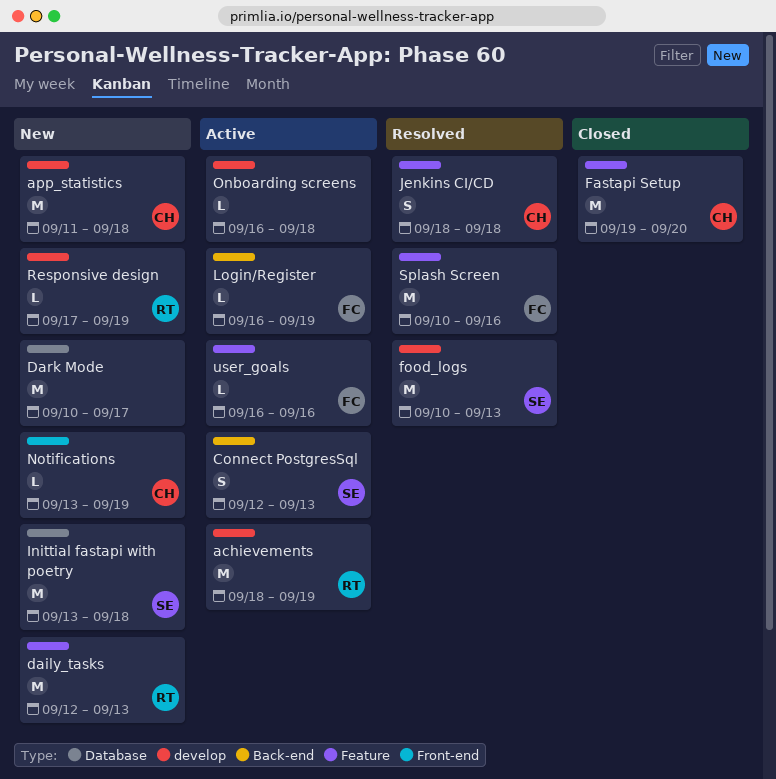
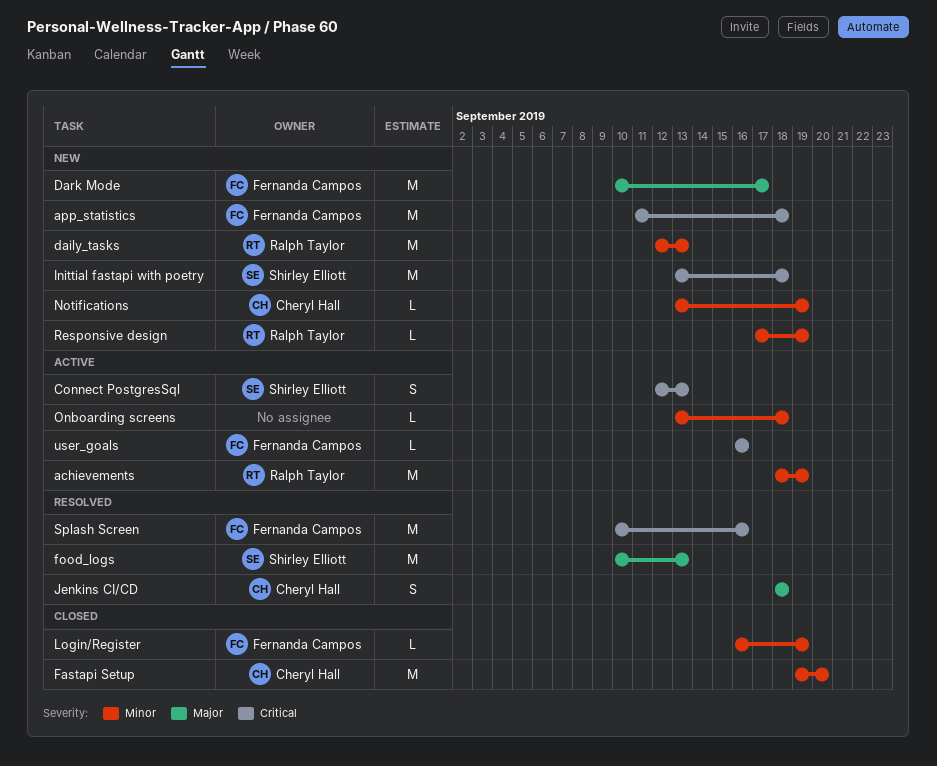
app_statistics, owner: Cheryl Hall -> Fernanda Campos
Dark Mode, owner: none -> Fernanda Campos
Login/Register, status: Active -> Closed
Onboarding screens, start: Sep 16 -> Sep 13

